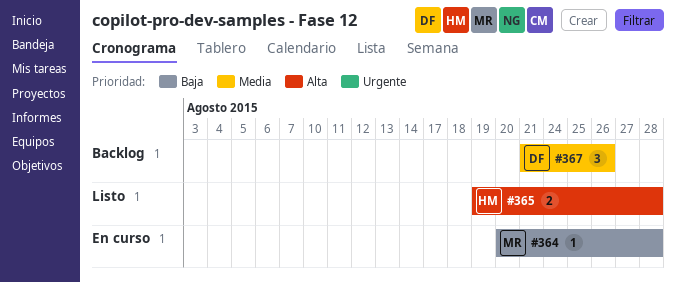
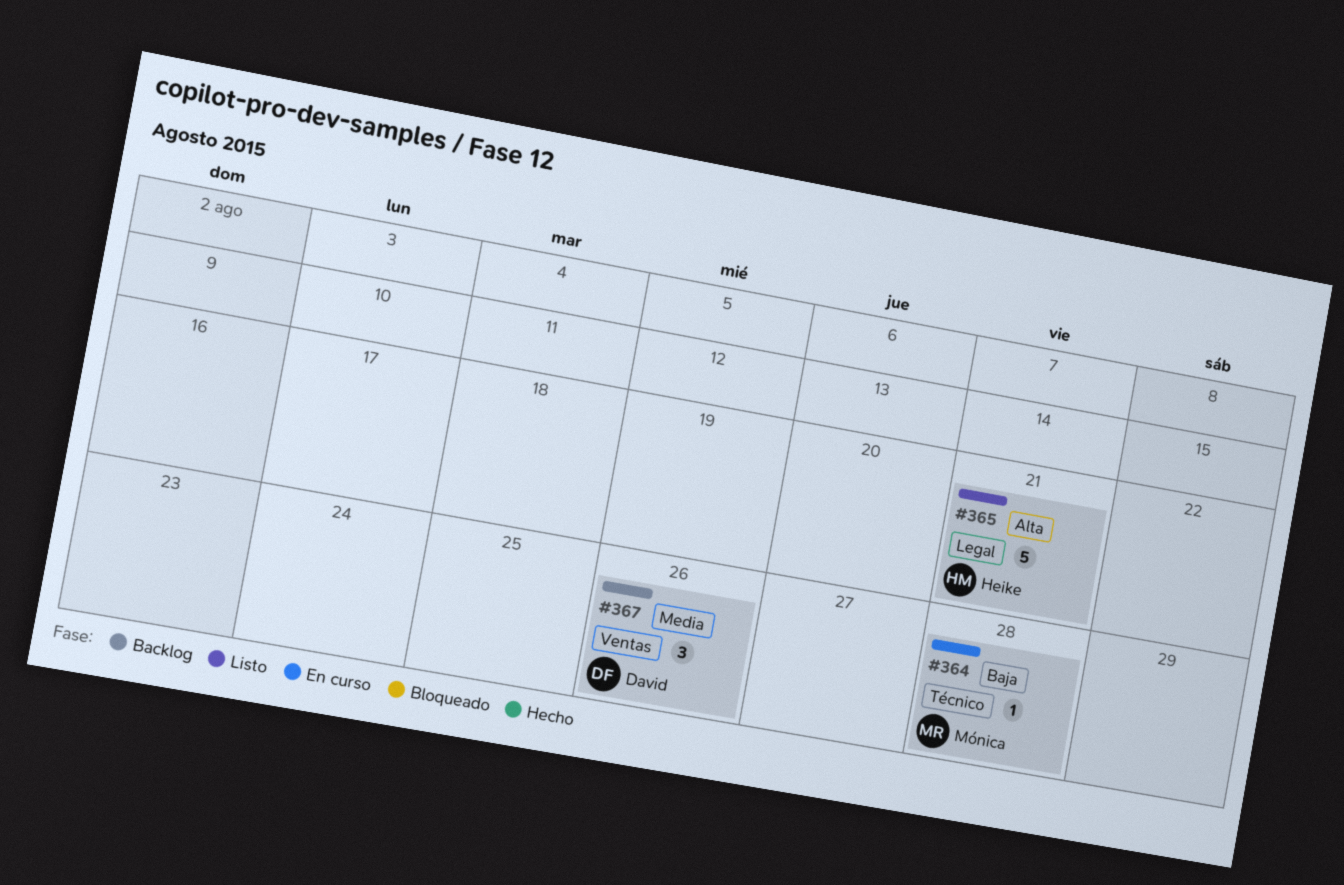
#365, estimate: 2 -> 5
#365, due: Aug 28 -> Aug 21

